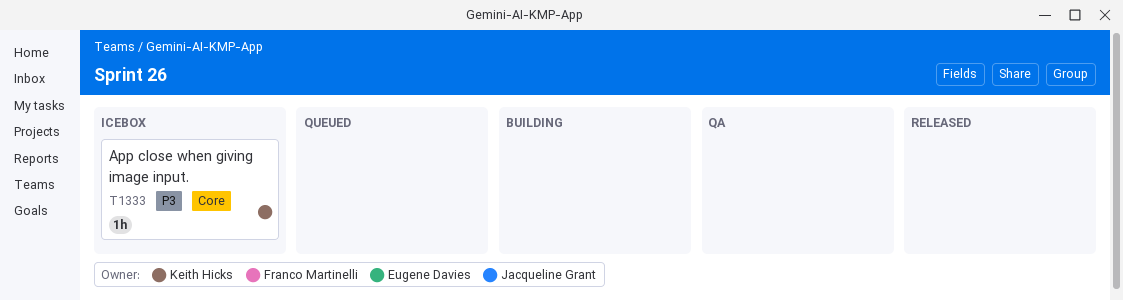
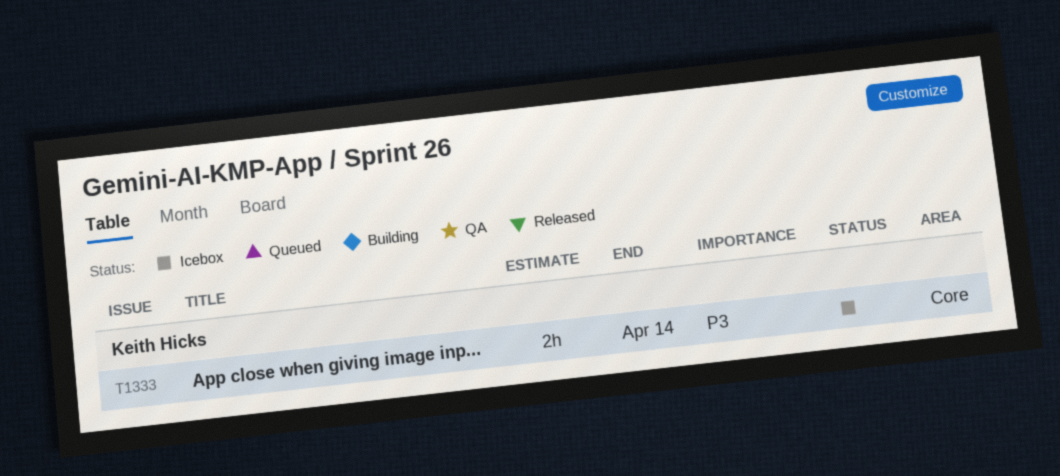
T1333, estimate: 1h -> 2h

